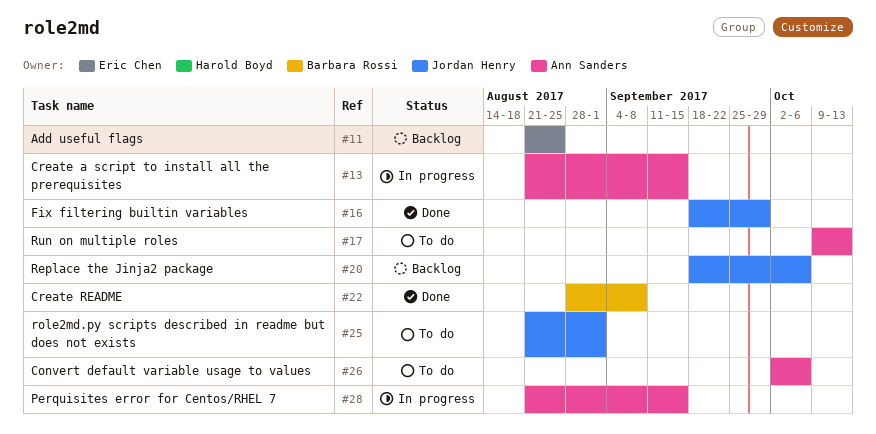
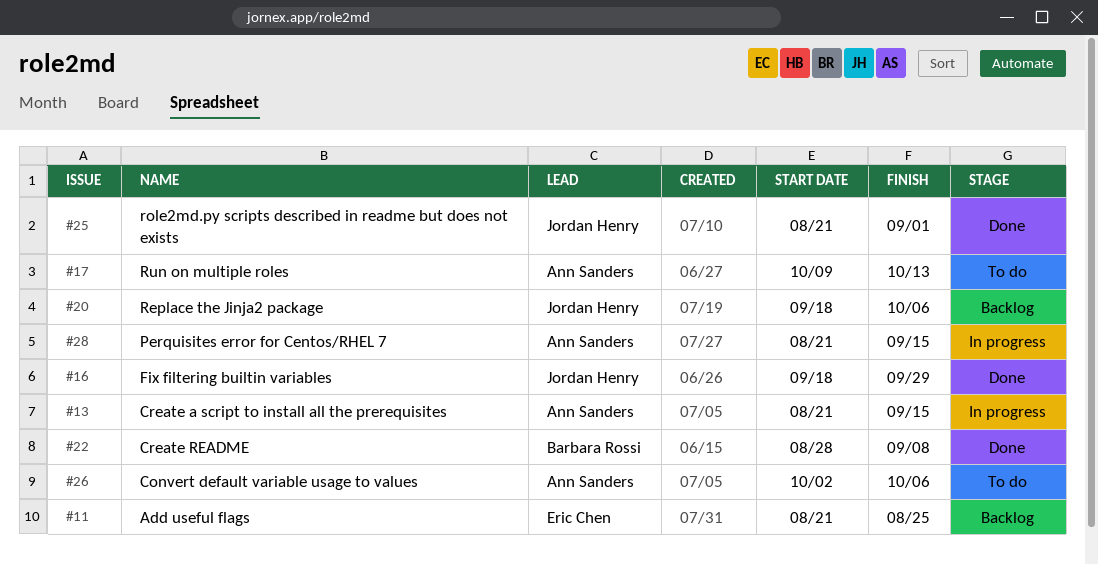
#25, status: To do -> Done

